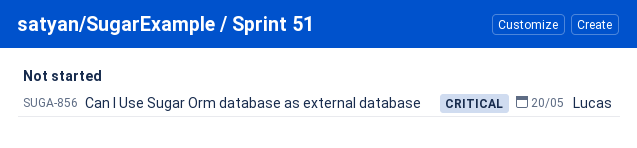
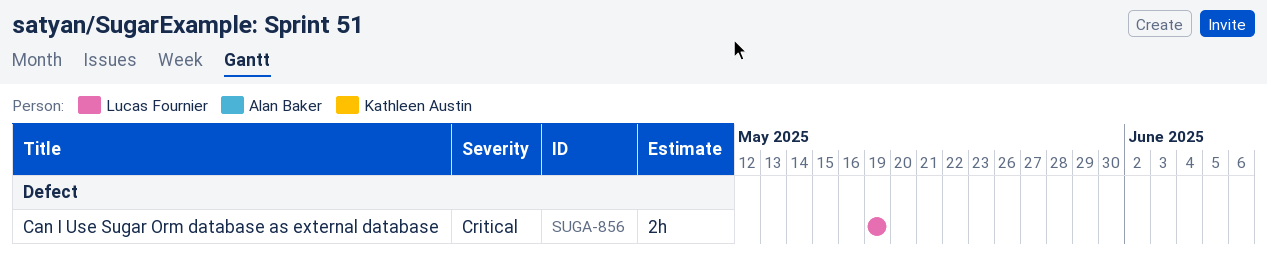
SUGA-856, due: May 20 -> May 19

